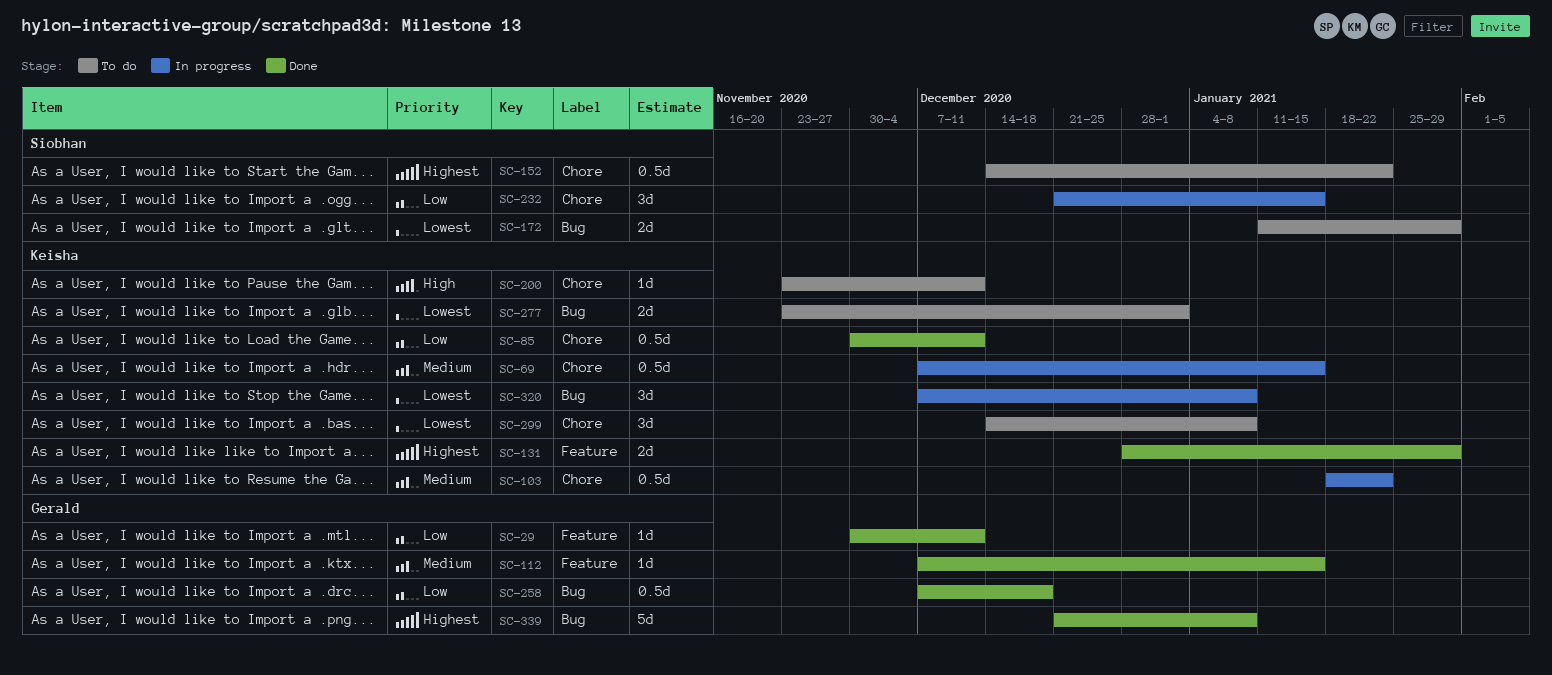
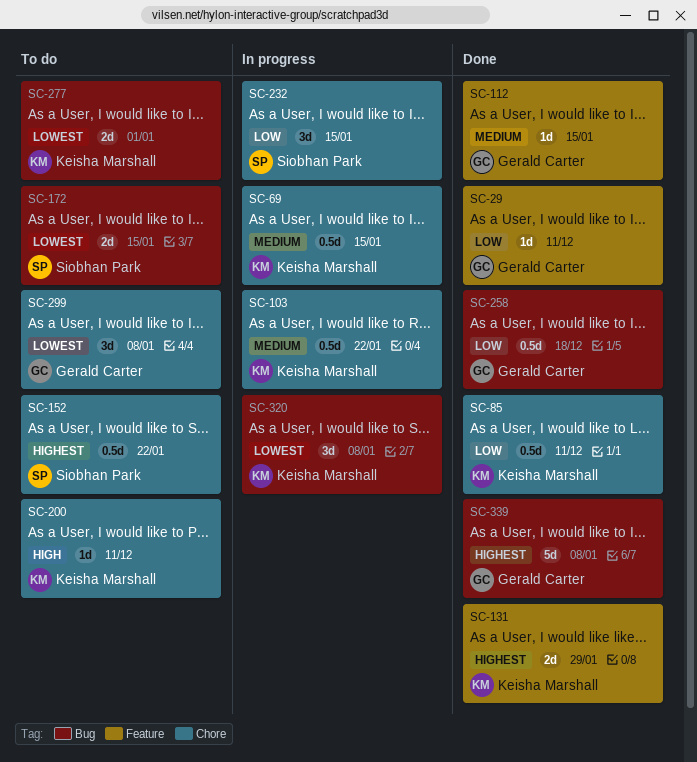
SC-172, due: Jan 29 -> Jan 15
SC-299, owner: Keisha Marshall -> Gerald Carter

